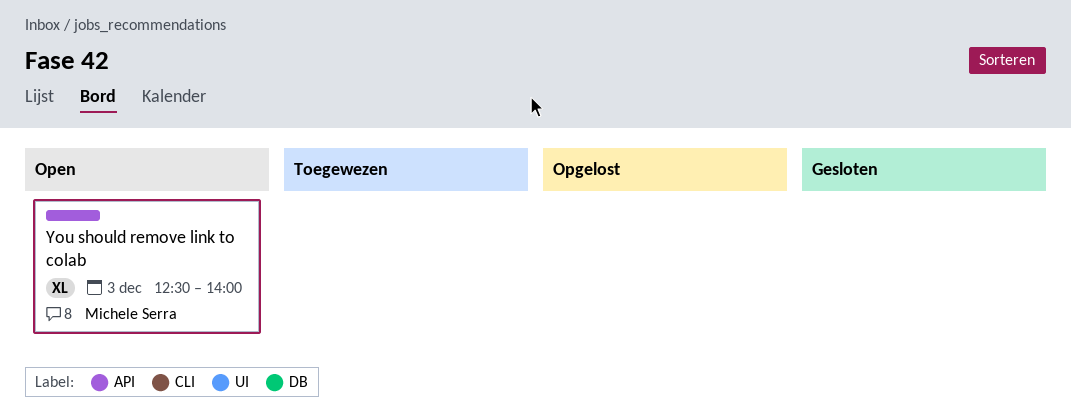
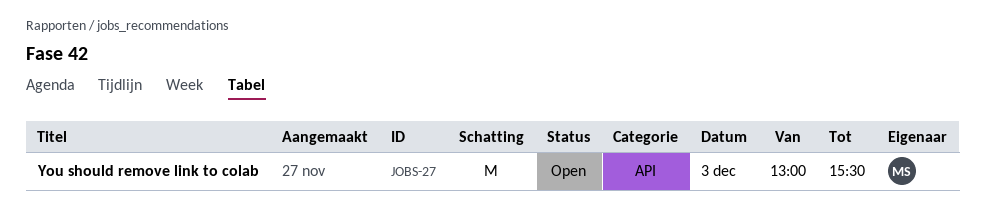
You should remove link to colab, estimate: XL -> M
You should remove link to colab, begins: 12:30 -> 13:00
You should remove link to colab, ends: 14:00 -> 15:30

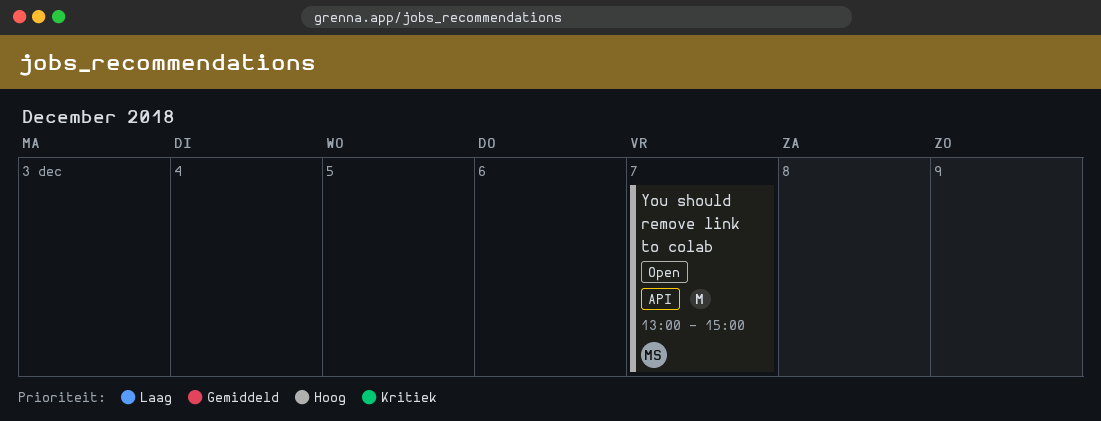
You should remove link to colab, day: Dec 3 -> Dec 7
You should remove link to colab, ends: 15:30 -> 15:00

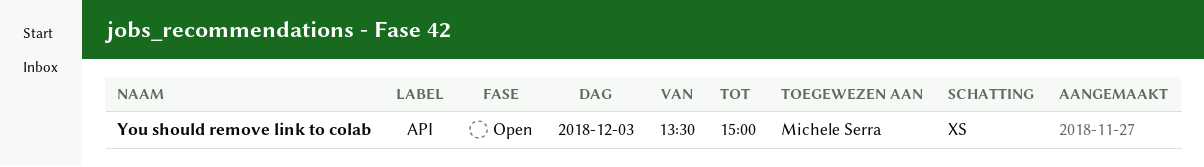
You should remove link to colab, estimate: M -> XS
You should remove link to colab, day: Dec 7 -> Dec 3
You should remove link to colab, begins: 13:00 -> 13:30

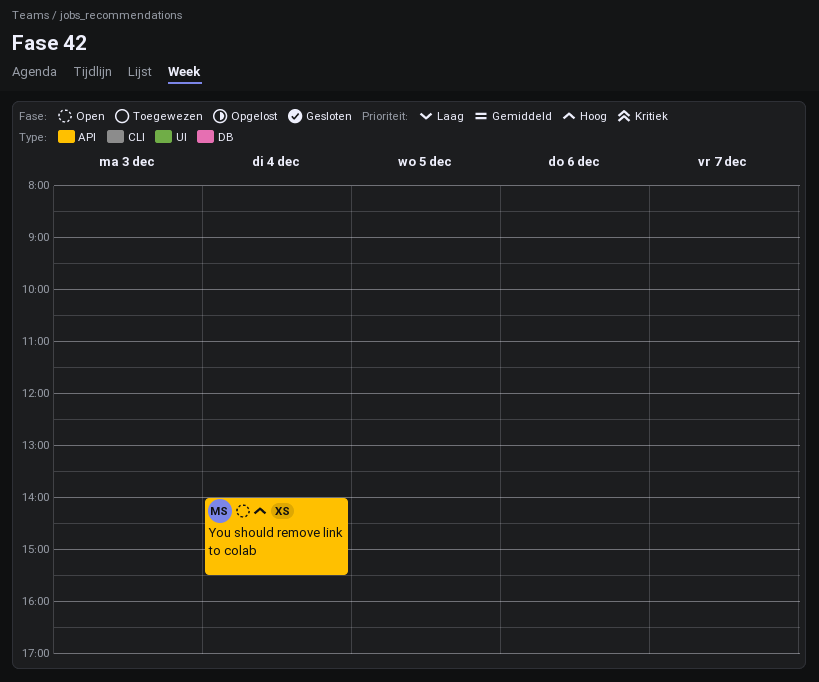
You should remove link to colab, day: Dec 3 -> Dec 4
You should remove link to colab, begins: 13:30 -> 14:00
You should remove link to colab, ends: 15:00 -> 15:30

